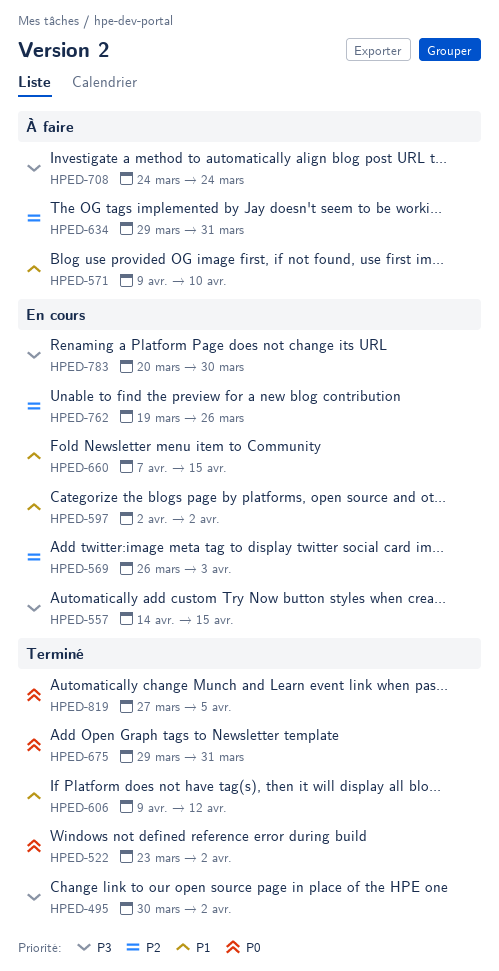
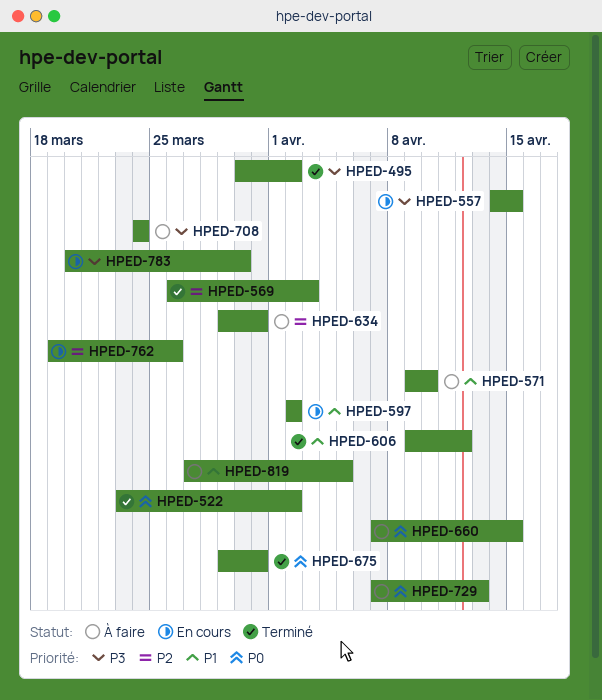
HPED-569, status: En cours -> Terminé
HPED-660, status: En cours -> À faire
HPED-660, priority: P1 -> P0
HPED-729: none -> present
HPED-819, status: Terminé -> À faire
HPED-819, priority: P0 -> P1

